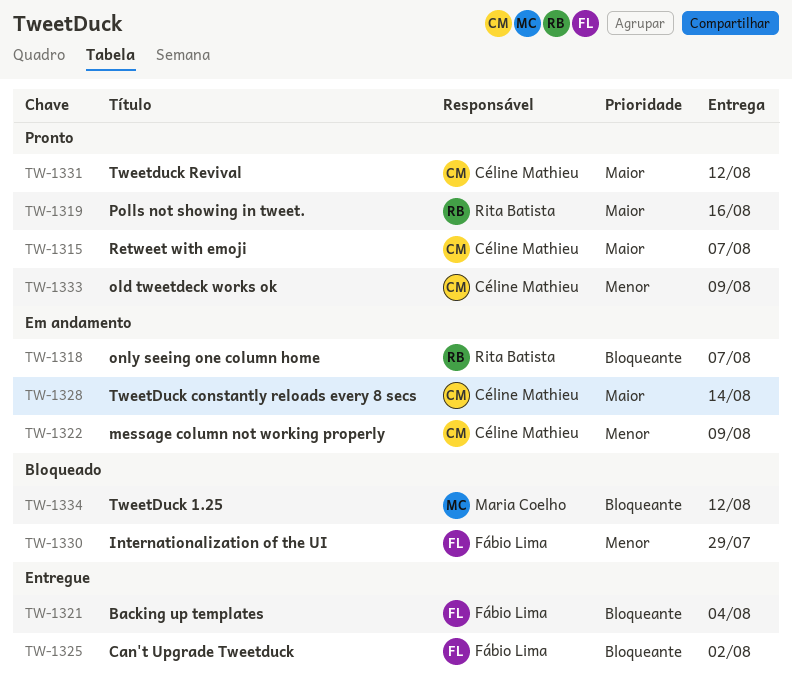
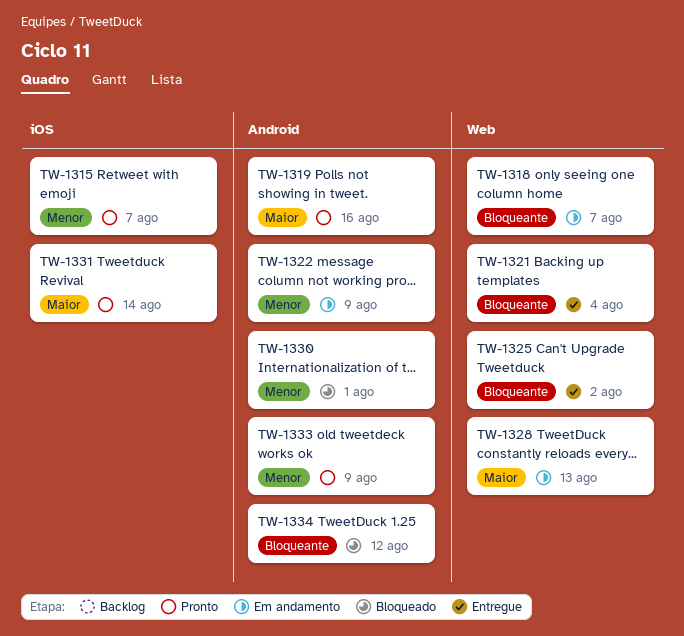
TW-1315, priority: Maior -> Menor
TW-1328, due: Aug 14 -> Aug 13
TW-1330, due: Jul 29 -> Aug 1
TW-1331, due: Aug 12 -> Aug 14

